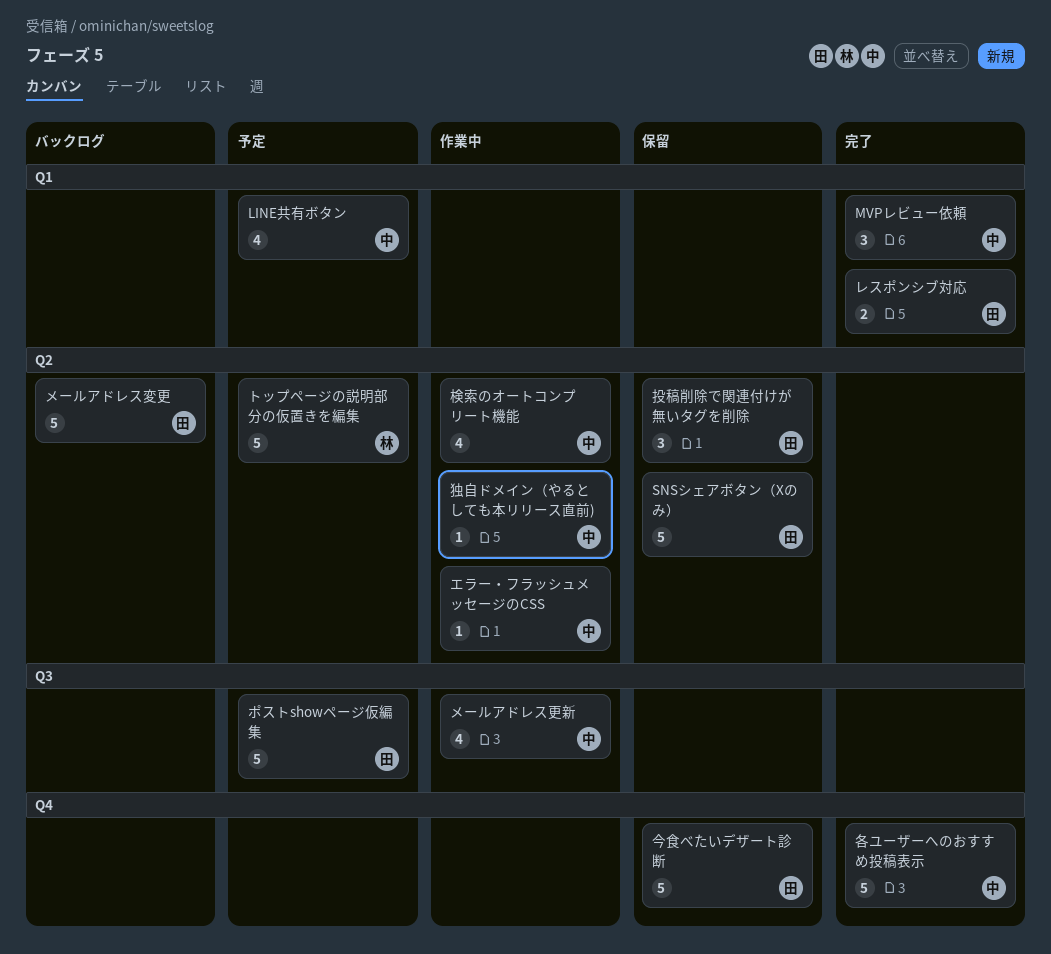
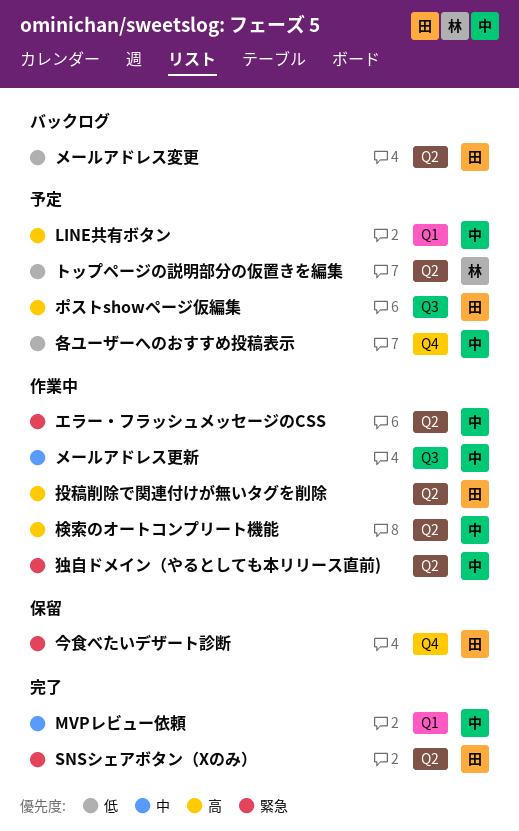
SNSシェアボタン（Xのみ）, status: 保留 -> 完了
レスポンシブ対応: present -> none
各ユーザーへのおすすめ投稿表示, status: 完了 -> 予定
投稿削除で関連付けが無いタグを削除, status: 保留 -> 作業中

